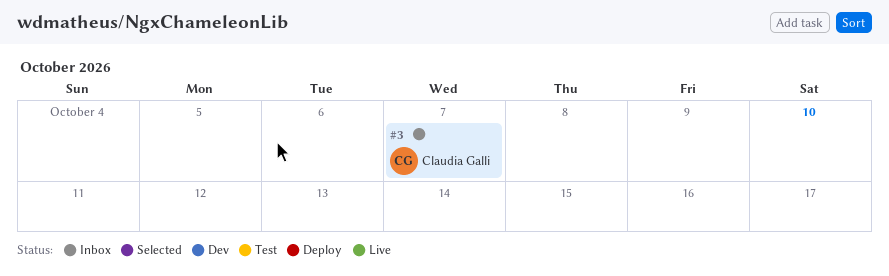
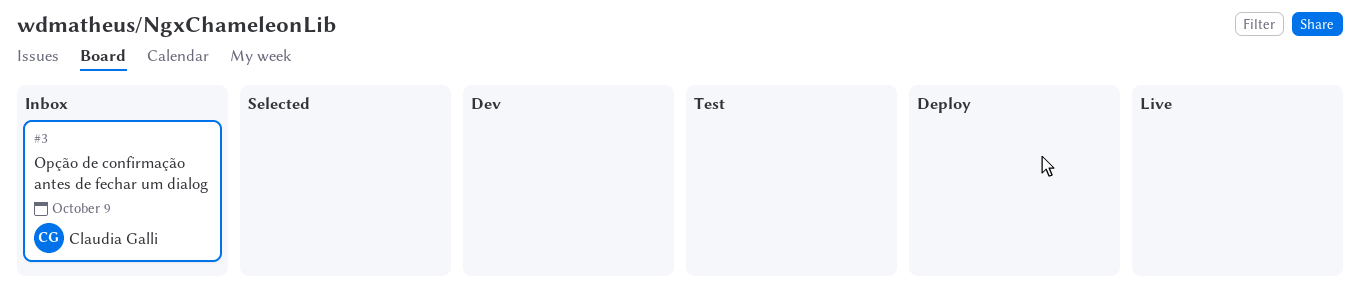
#3, due: Oct 7 -> Oct 9

